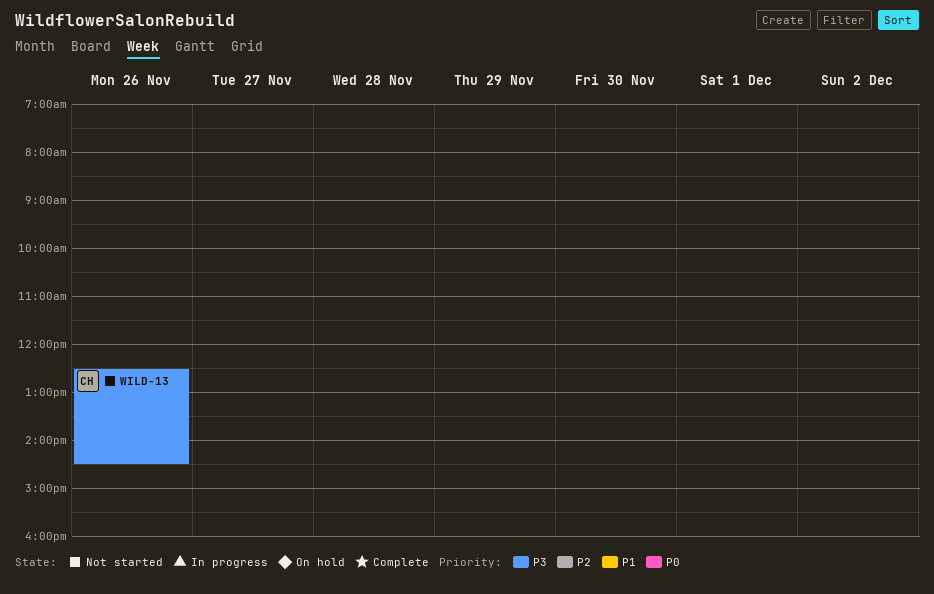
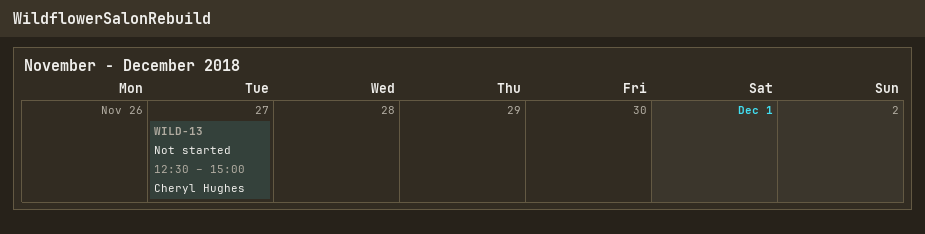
WILD-13, day: Nov 26 -> Nov 27
WILD-13, ends: 14:30 -> 15:00

